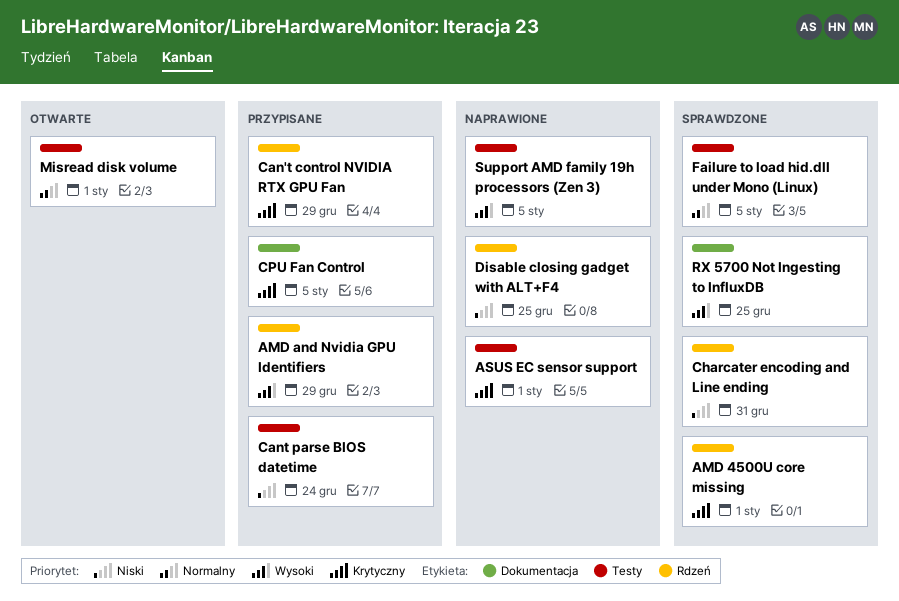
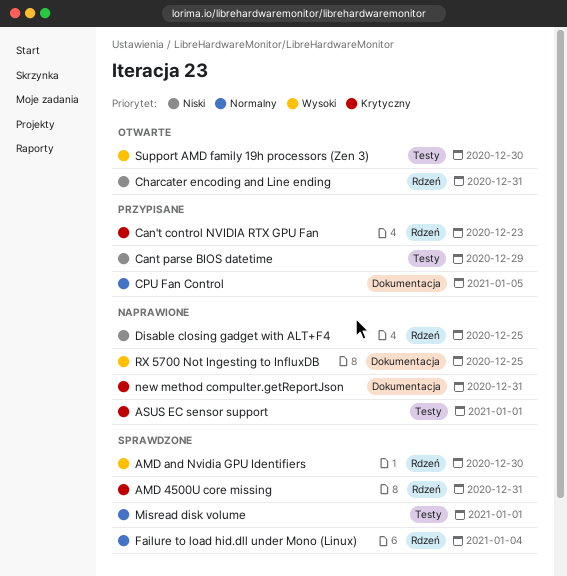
AMD 4500U core missing, due: Jan 1 -> Dec 31
AMD and Nvidia GPU Identifiers, status: Przypisane -> Sprawdzone
AMD and Nvidia GPU Identifiers, due: Dec 29 -> Dec 30
Can't control NVIDIA RTX GPU Fan, due: Dec 29 -> Dec 23
Cant parse BIOS datetime, due: Dec 24 -> Dec 29
Charcater encoding and Line ending, status: Sprawdzone -> Otwarte
CPU Fan Control, priority: Krytyczny -> Normalny
Failure to load hid.dll under Mono (Linux), label: Testy -> Rdzeń
Failure to load hid.dll under Mono (Linux), due: Jan 5 -> Jan 4
Misread disk volume, status: Otwarte -> Sprawdzone
new method compulter.getReportJson: none -> present
RX 5700 Not Ingesting to InfluxDB, status: Sprawdzone -> Naprawione
Support AMD family 19h processors (Zen 3), status: Naprawione -> Otwarte
Support AMD family 19h processors (Zen 3), due: Jan 5 -> Dec 30

